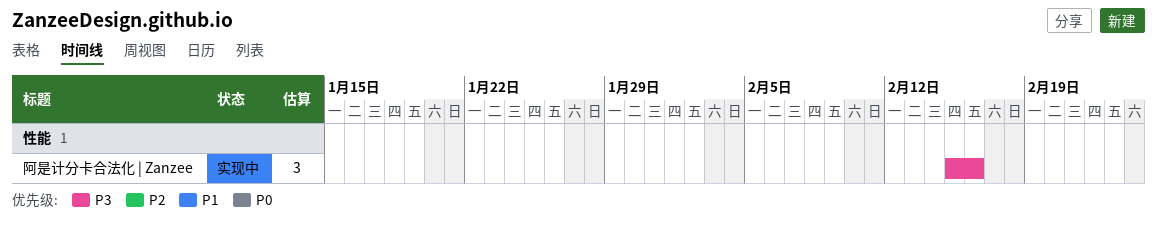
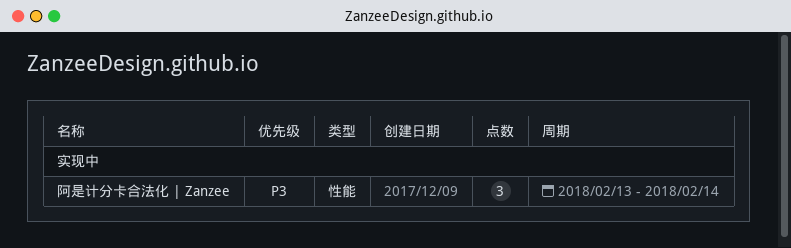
阿是计分卡合法化 | Zanzee, start: Feb 15 -> Feb 13
阿是计分卡合法化 | Zanzee, due: Feb 16 -> Feb 14

